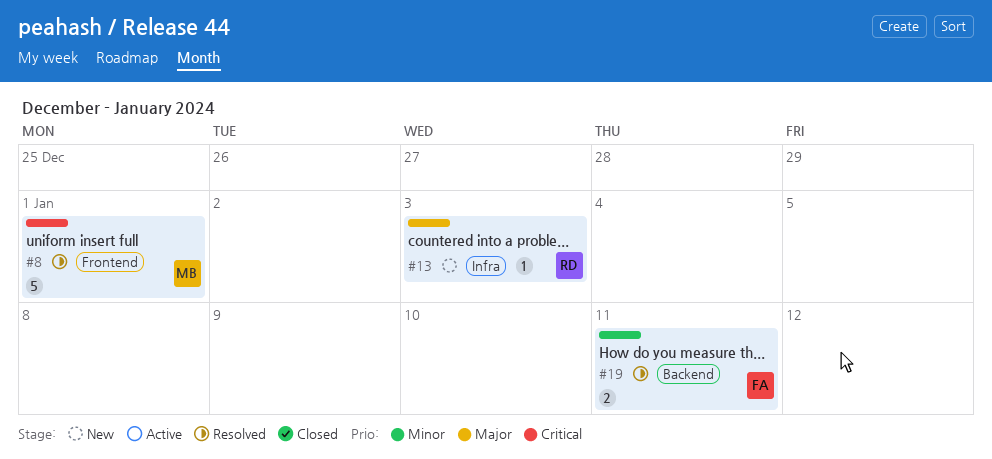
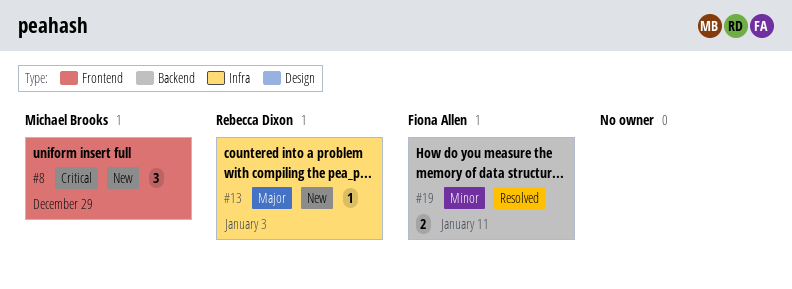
#8, status: Resolved -> New
#8, estimate: 5 -> 3
#8, due: Jan 1 -> Dec 29

